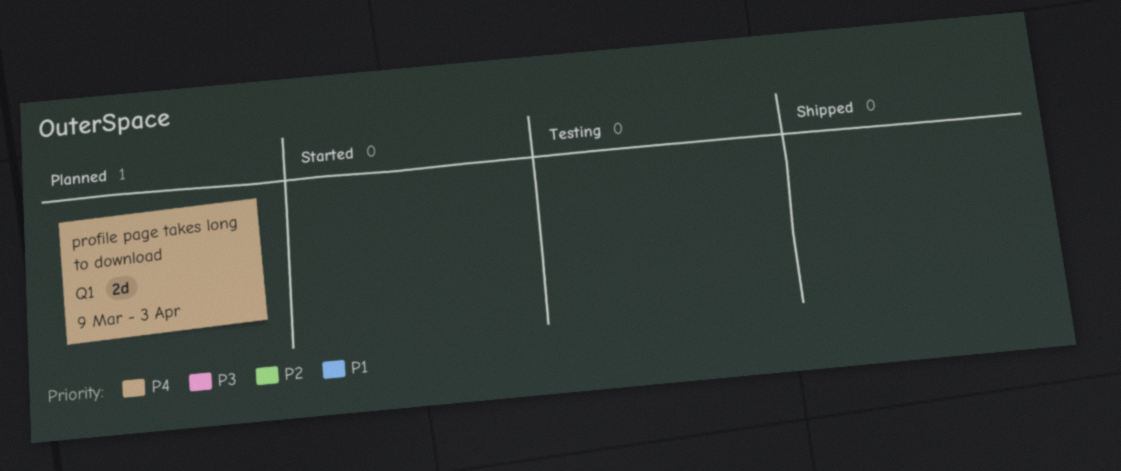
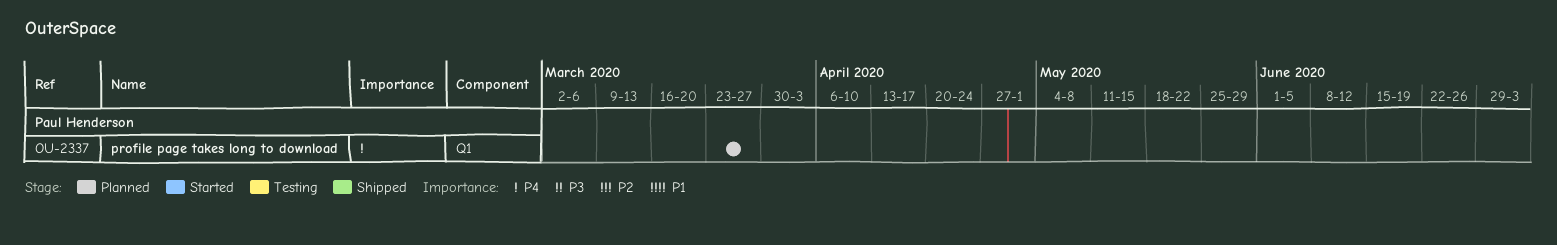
profile page takes long to download, start: Mar 9 -> Mar 23
profile page takes long to download, due: Apr 3 -> Mar 27

